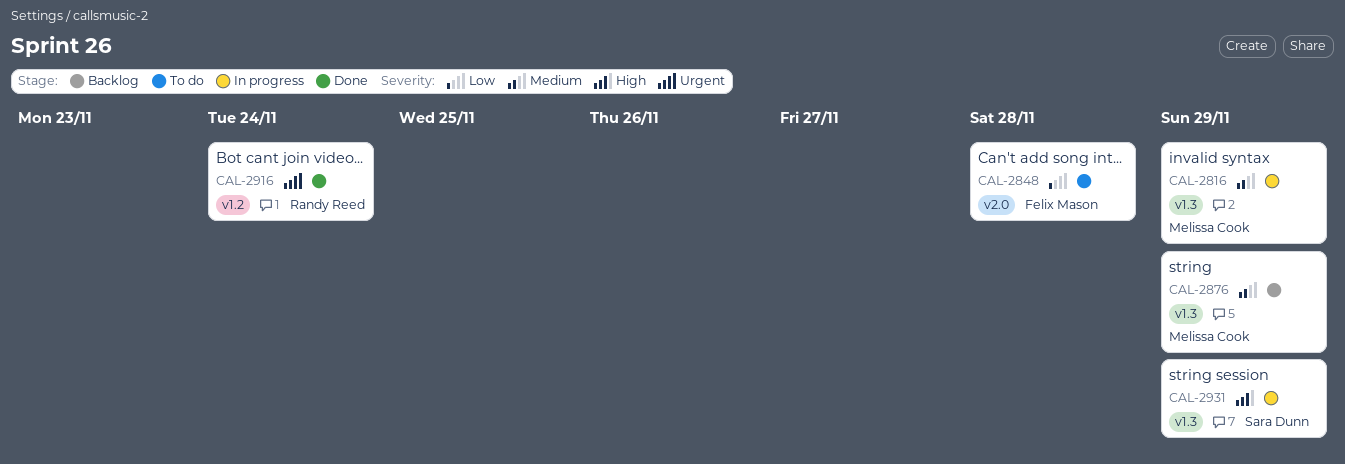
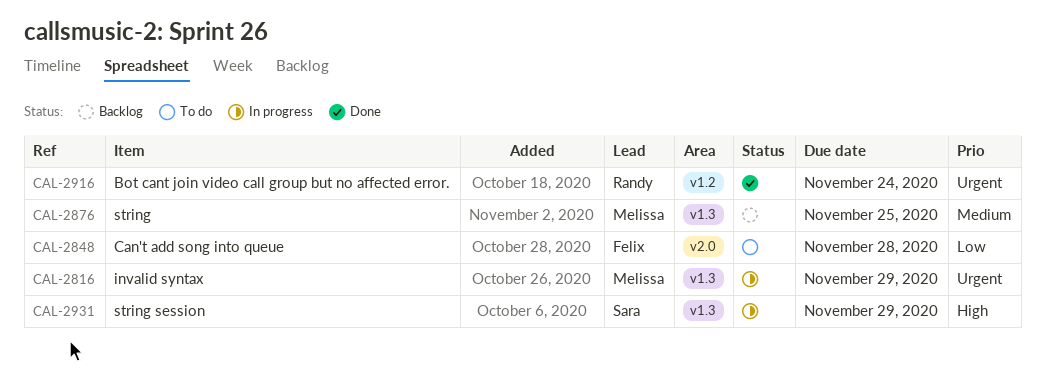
CAL-2816, priority: Medium -> Urgent
CAL-2876, due: Nov 29 -> Nov 25

